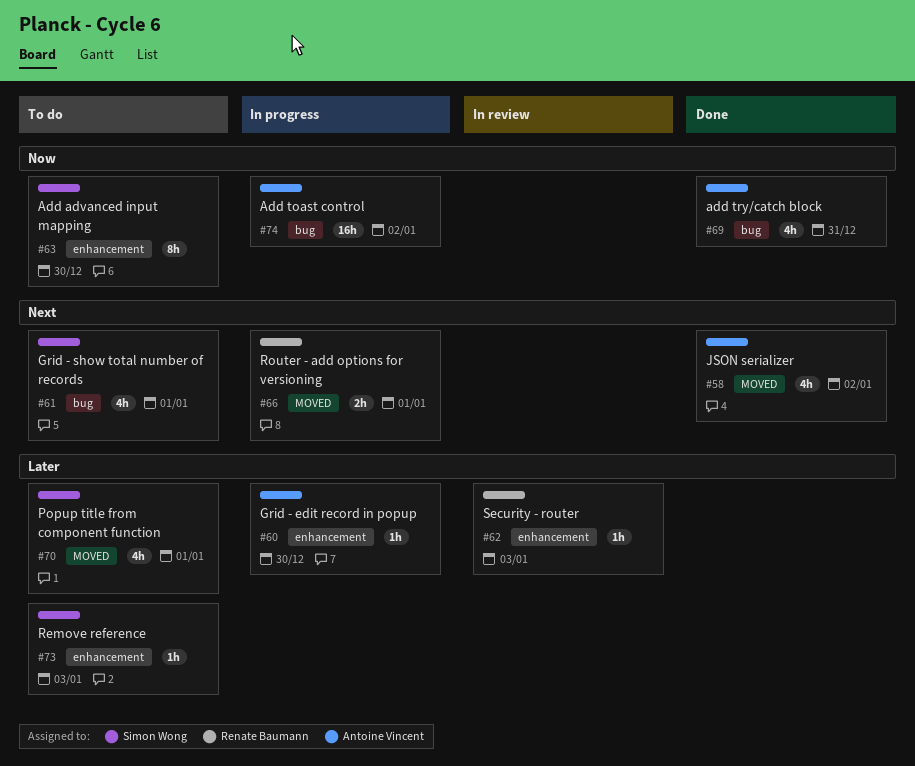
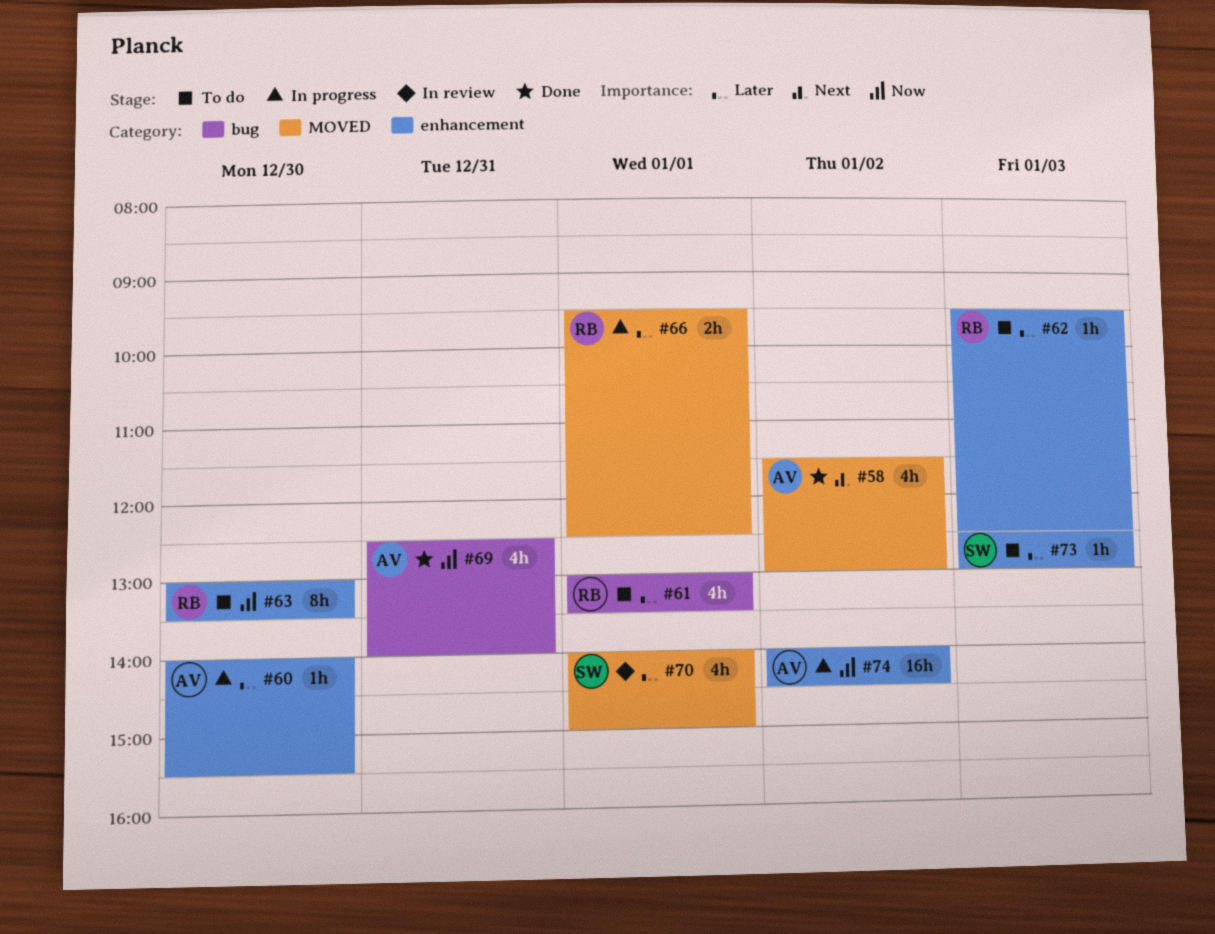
#61, owner: Simon Wong -> Renate Baumann
#61, priority: Next -> Later
#62, status: In review -> To do
#63, owner: Simon Wong -> Renate Baumann
#66, priority: Next -> Later
#70, status: To do -> In review
#74, label: bug -> enhancement

